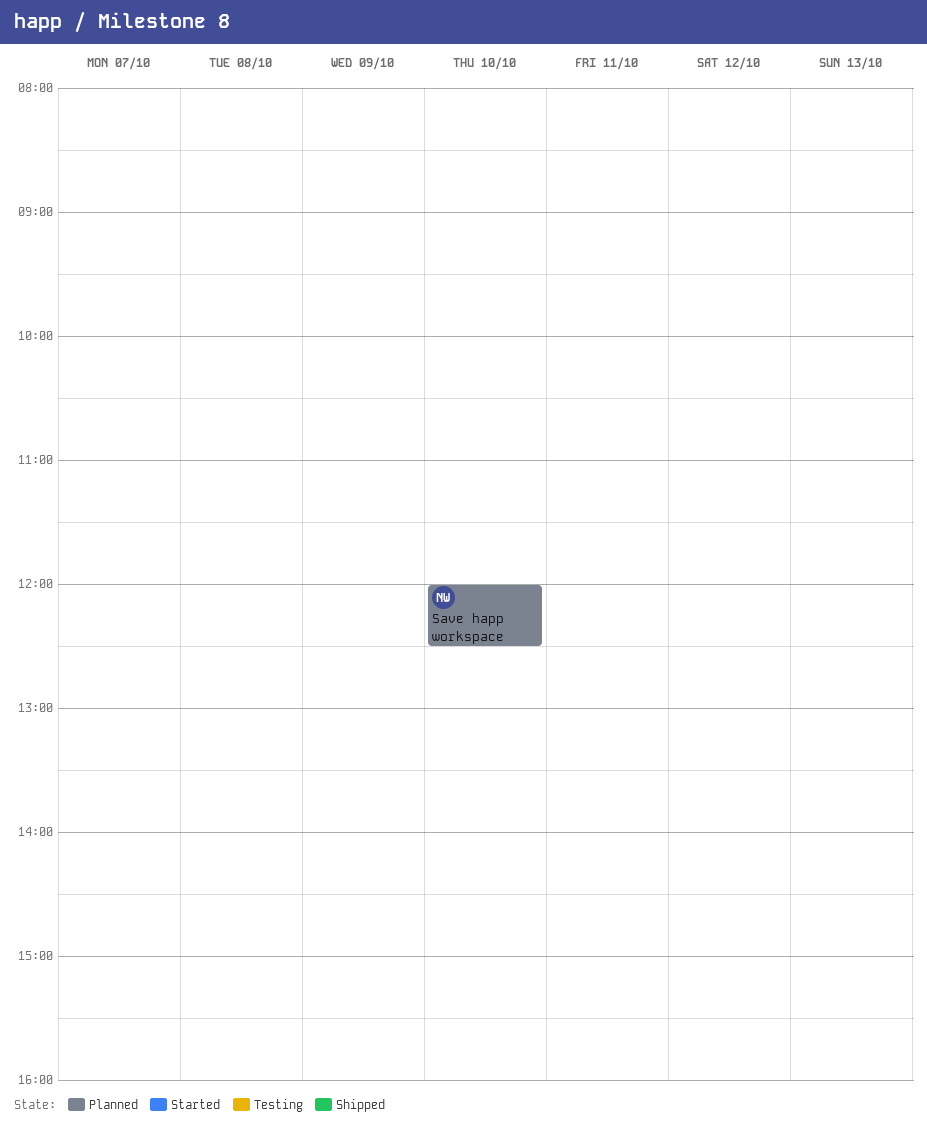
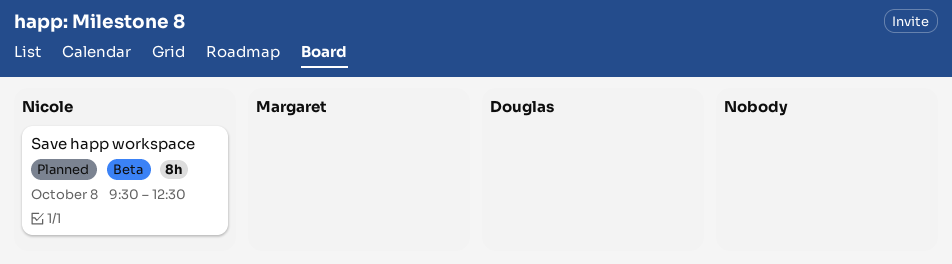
Save happ workspace, day: Oct 10 -> Oct 8
Save happ workspace, begins: 12:00 -> 09:30

